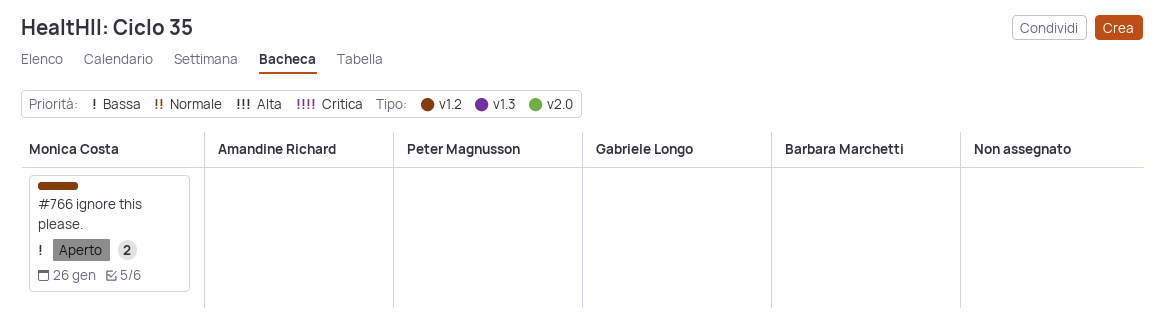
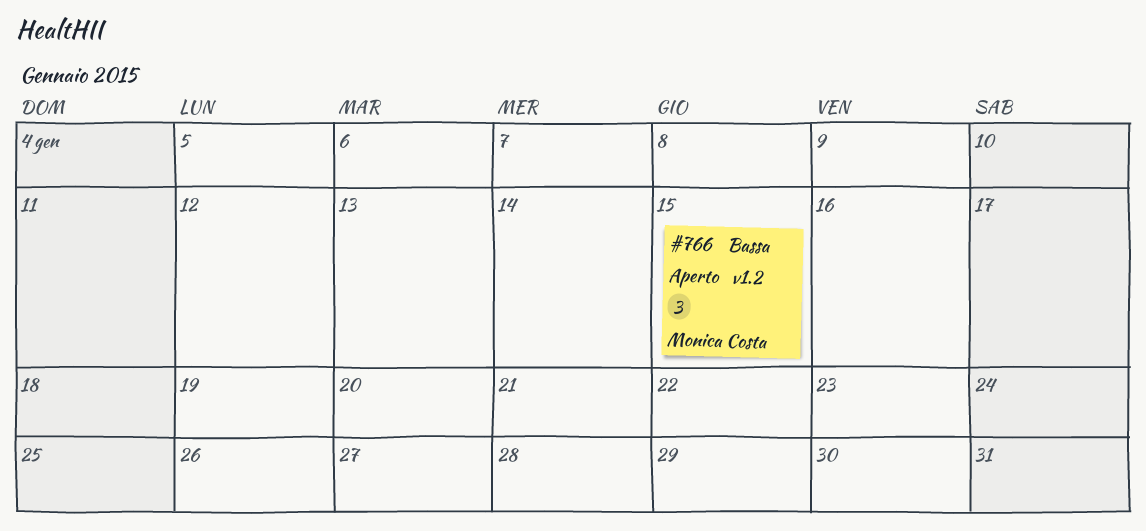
#766, estimate: 2 -> 3
#766, due: Jan 26 -> Jan 15

